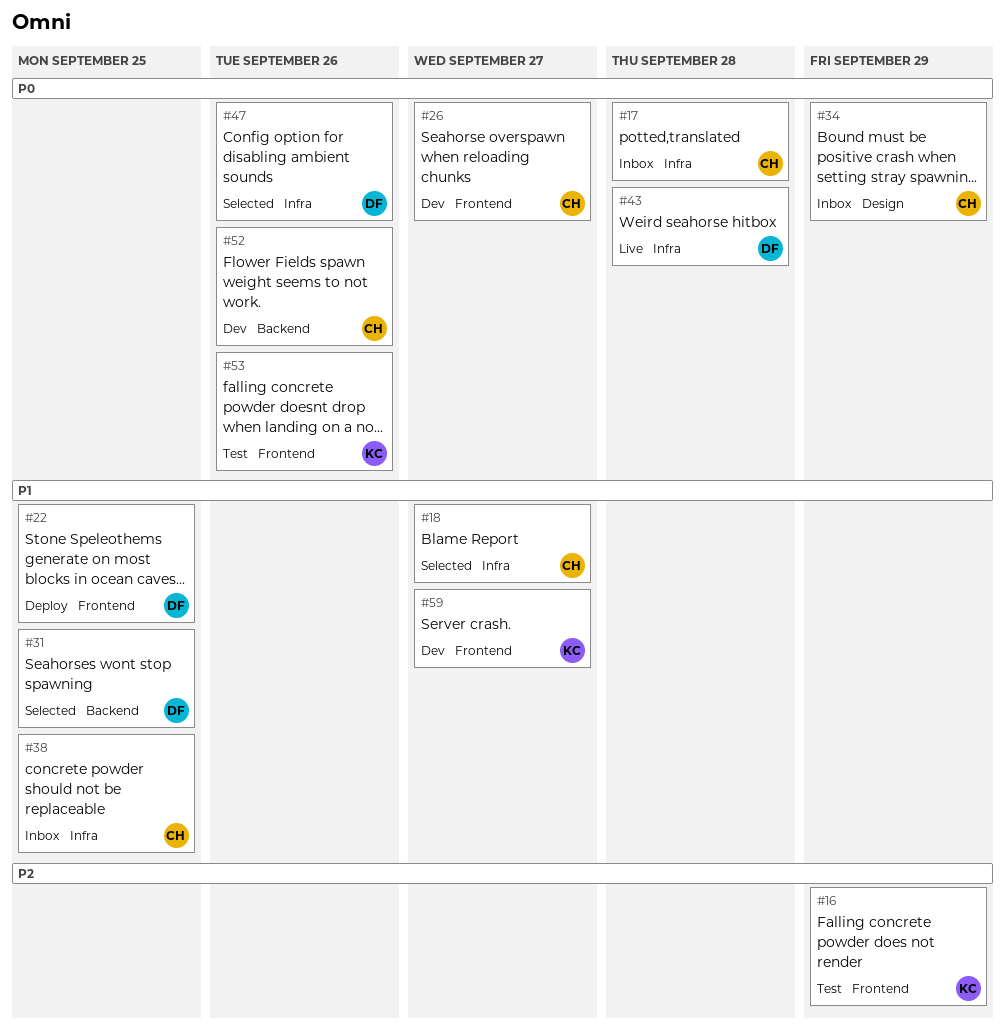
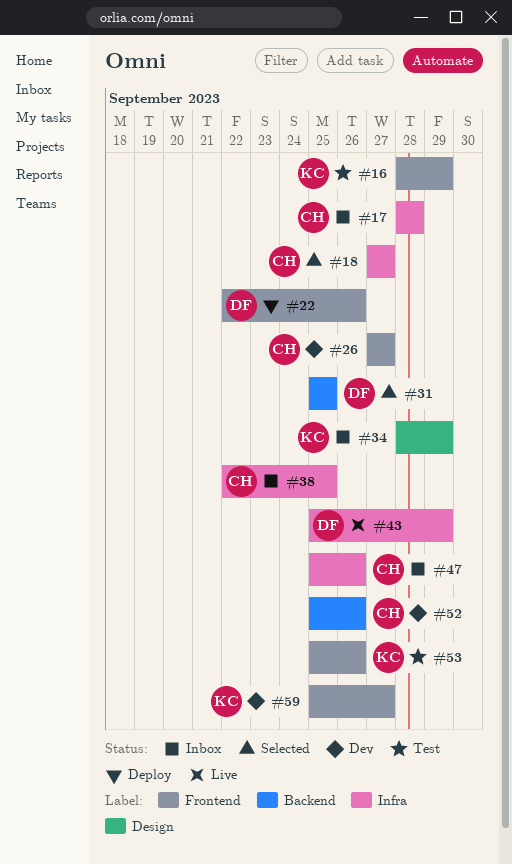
#22, due: Sep 25 -> Sep 26
#34, owner: CH -> KC
#43, due: Sep 28 -> Sep 29
#47, status: Selected -> Inbox
#47, owner: DF -> CH

